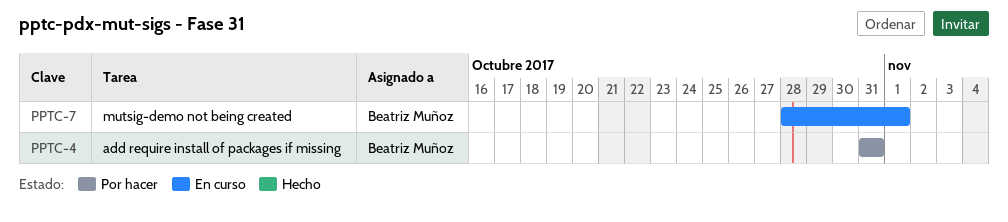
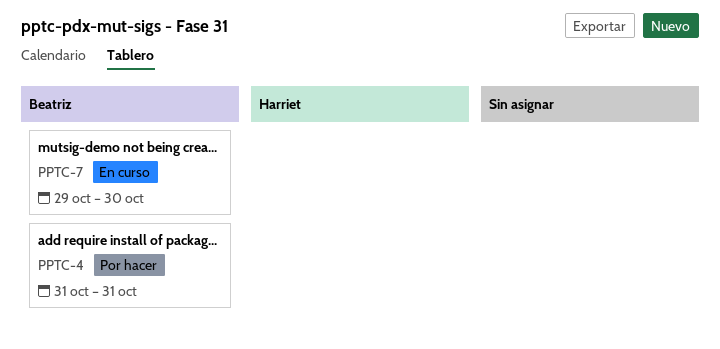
PPTC-7, start: Oct 28 -> Oct 29
PPTC-7, due: Nov 1 -> Oct 30

